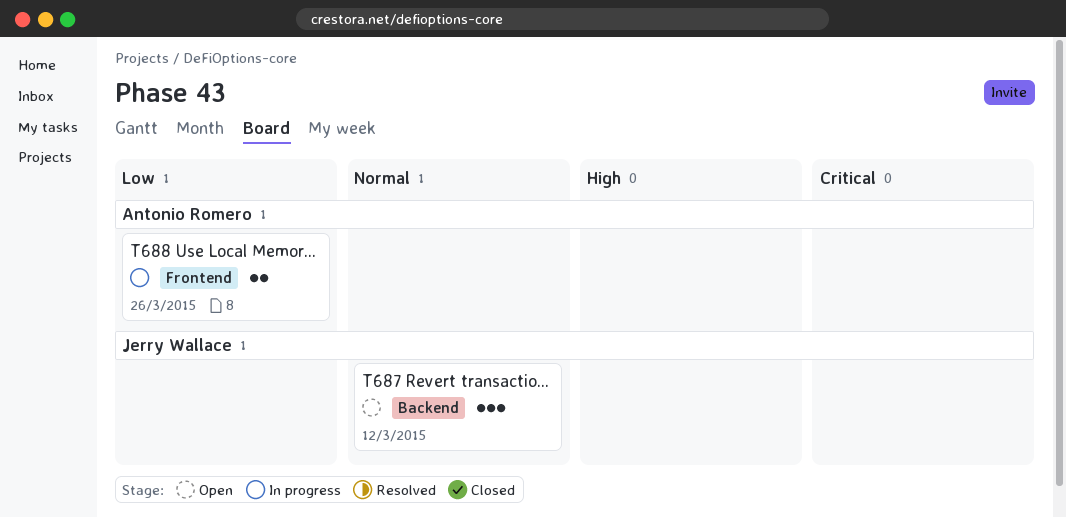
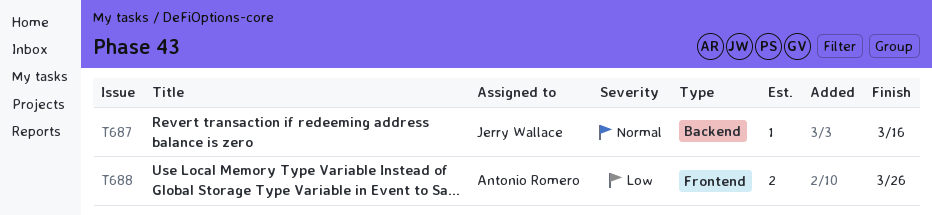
T687, estimate: 3 -> 1
T687, due: Mar 12 -> Mar 16

